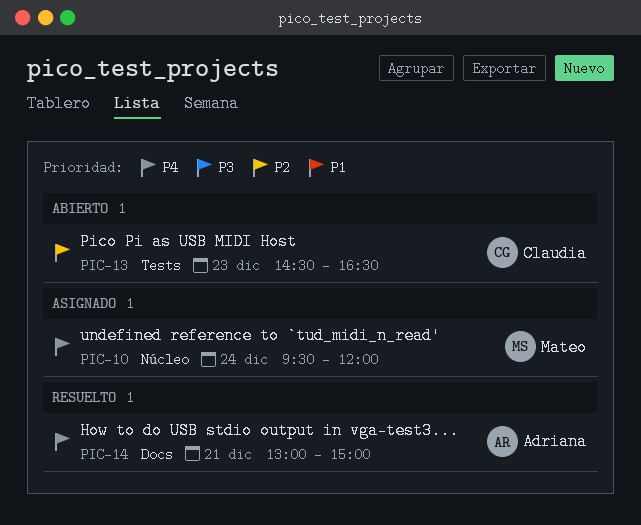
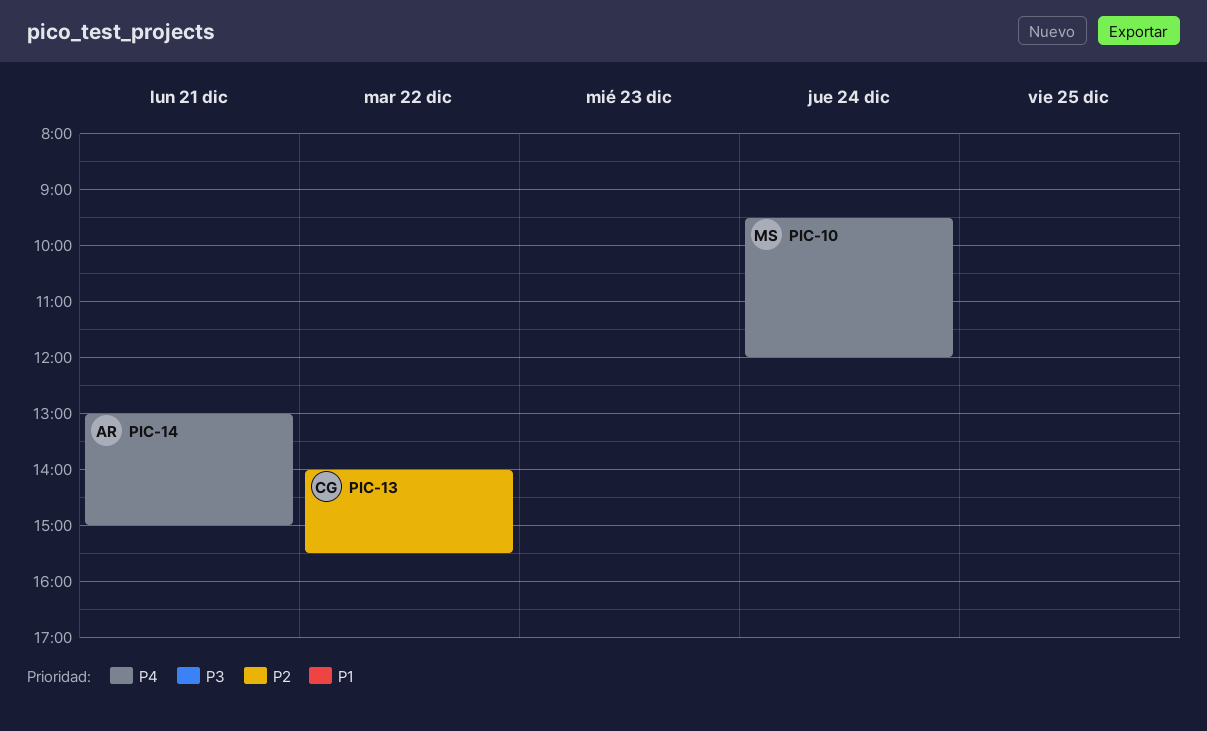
PIC-13, day: Dec 23 -> Dec 22
PIC-13, begins: 14:30 -> 14:00
PIC-13, ends: 16:30 -> 15:30

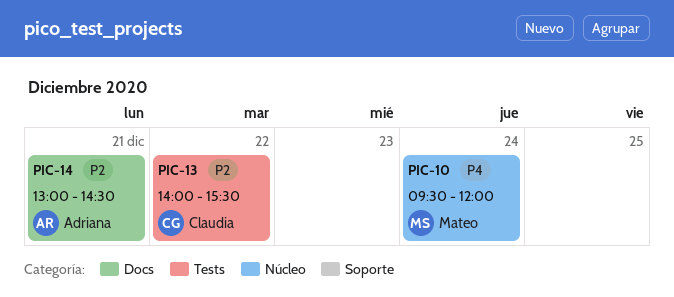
PIC-14, priority: P4 -> P2
PIC-14, ends: 15:00 -> 14:30

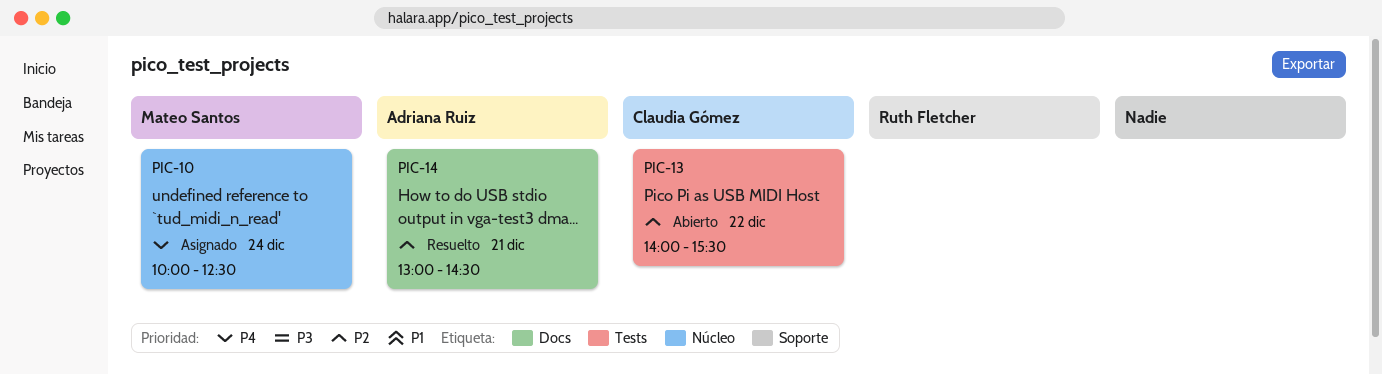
PIC-10, begins: 09:30 -> 10:00
PIC-10, ends: 12:00 -> 12:30

